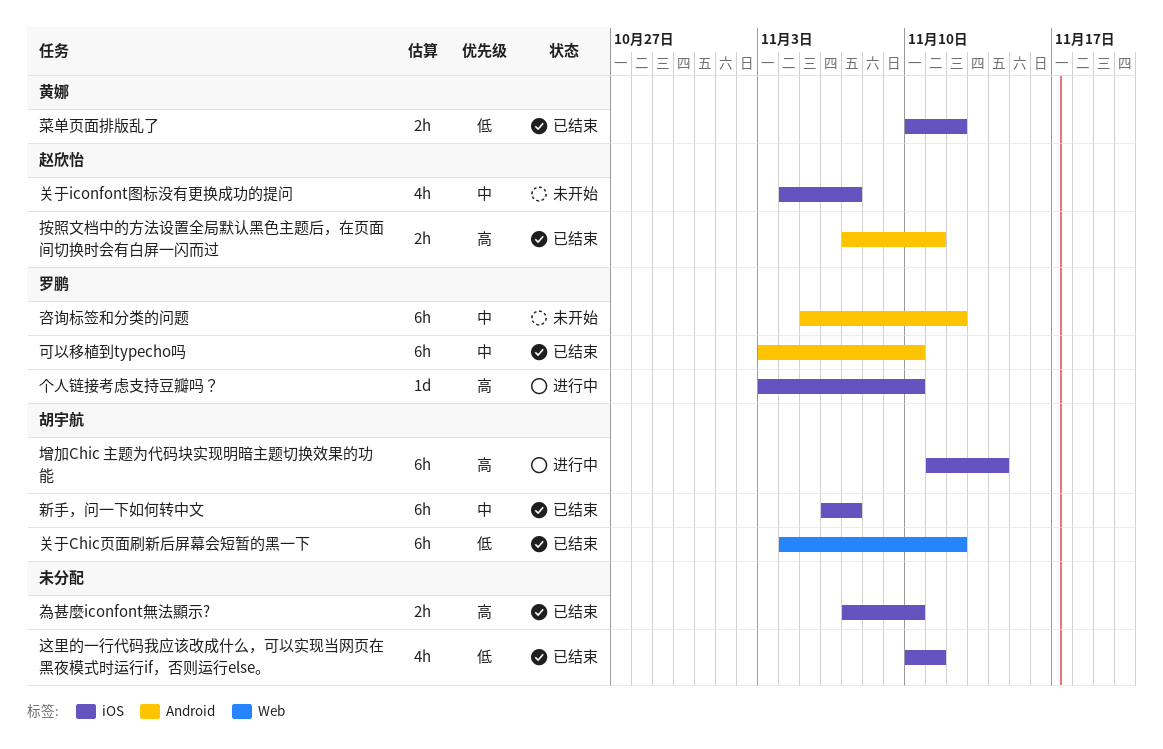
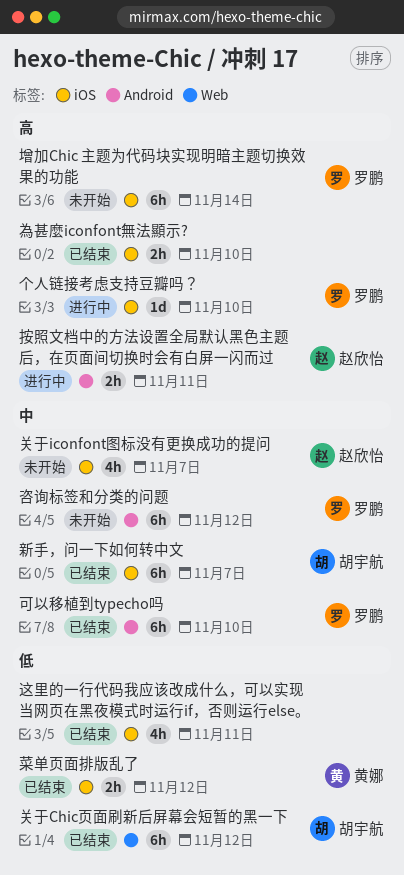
增加Chic 主题为代码块实现明暗主题切换效果的功能, status: 进行中 -> 未开始
增加Chic 主题为代码块实现明暗主题切换效果的功能, owner: 胡宇航 -> 罗鹏
按照文档中的方法设置全局默认黑色主题后，在页面间切换时会有白屏一闪而过, status: 已结束 -> 进行中

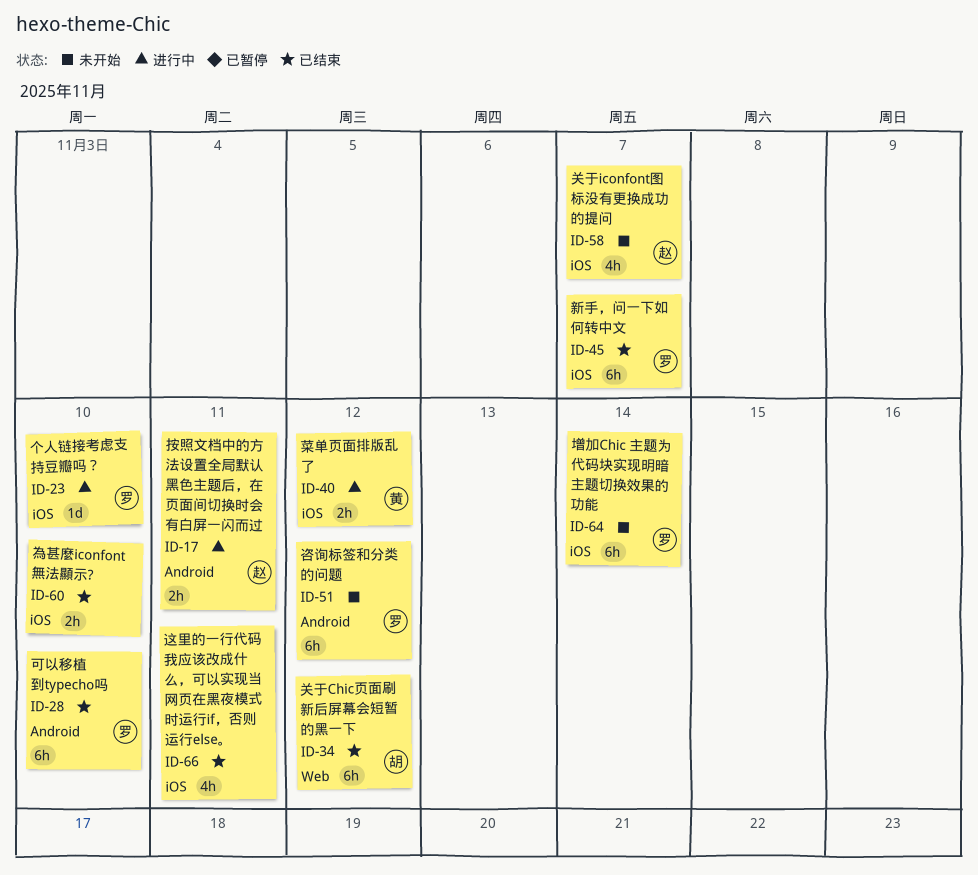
新手，问一下如何转中文, owner: 胡宇航 -> 罗鹏
菜单页面排版乱了, status: 已结束 -> 进行中

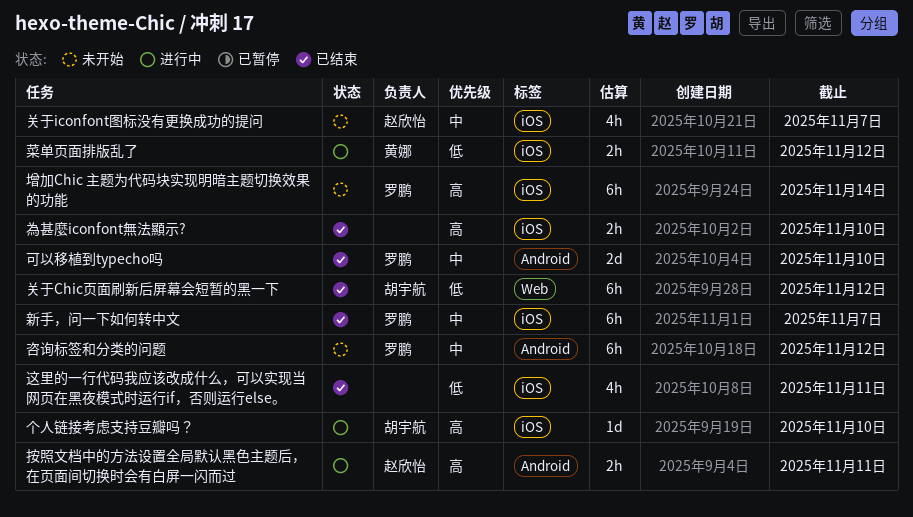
个人链接考虑支持豆瓣吗？, owner: 罗鹏 -> 胡宇航
可以移植到typecho吗, estimate: 6h -> 2d

